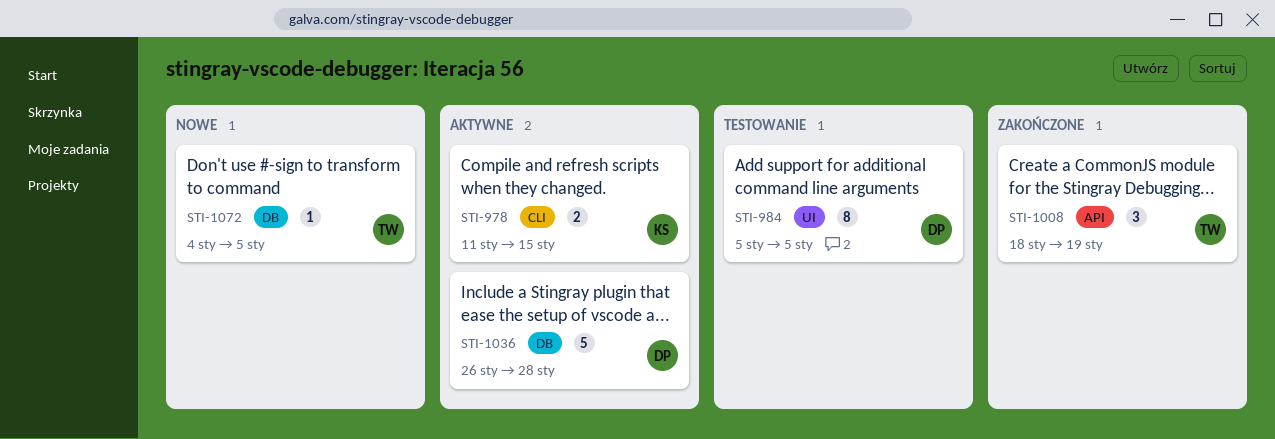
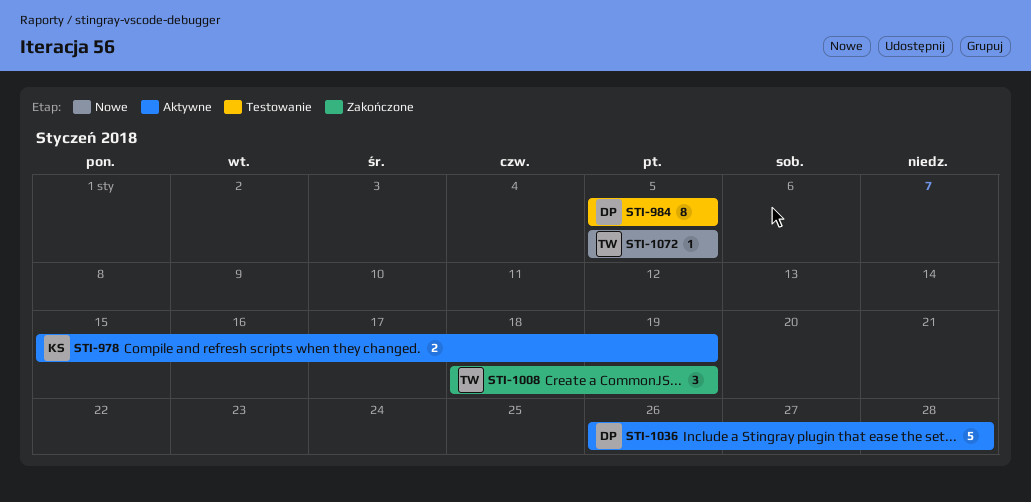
STI-978, start: Jan 11 -> Jan 15
STI-978, due: Jan 15 -> Jan 19
STI-1072, start: Jan 4 -> Jan 5

